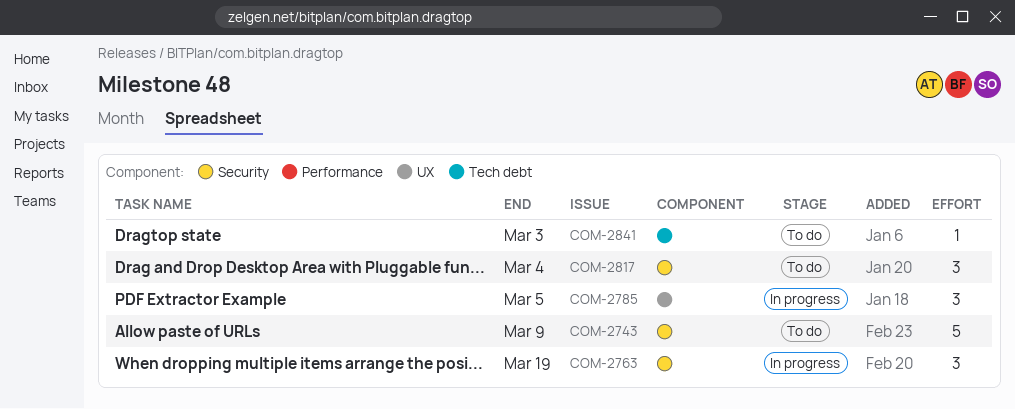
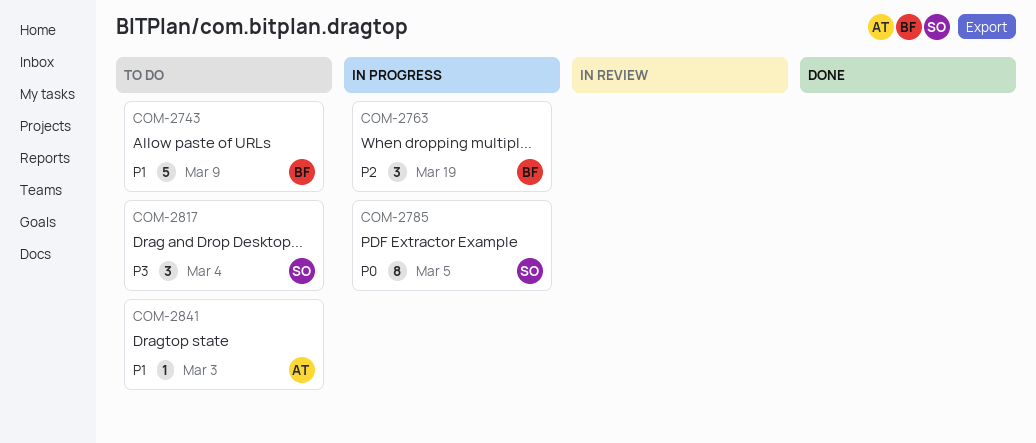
COM-2785, estimate: 3 -> 8

